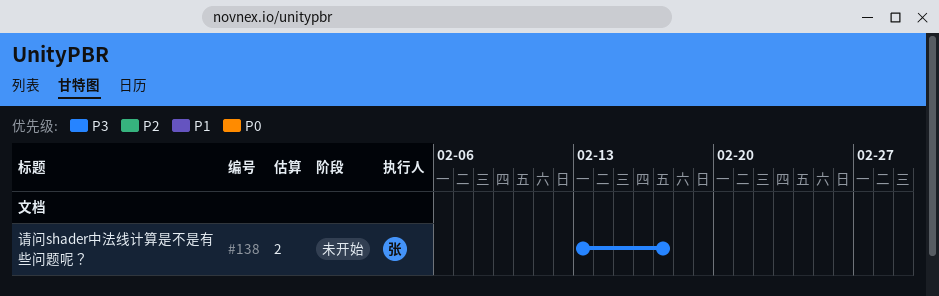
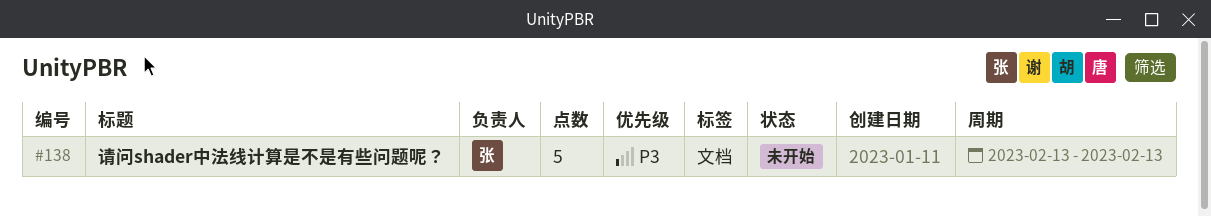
#138, estimate: 2 -> 5
#138, due: Feb 17 -> Feb 13

